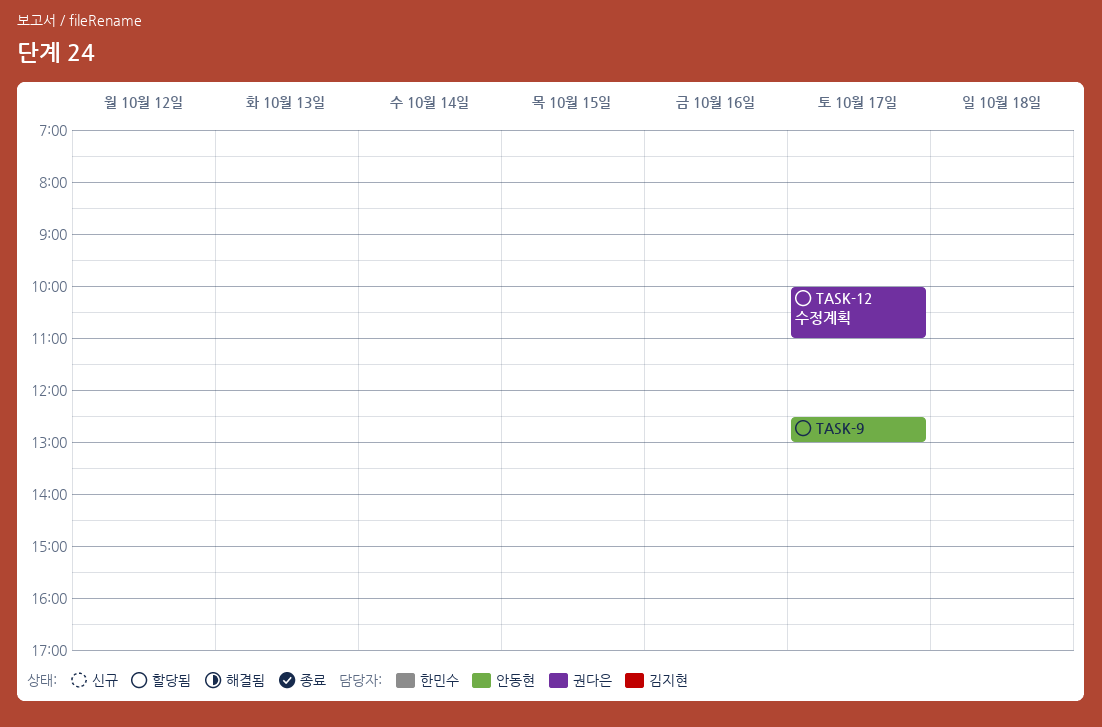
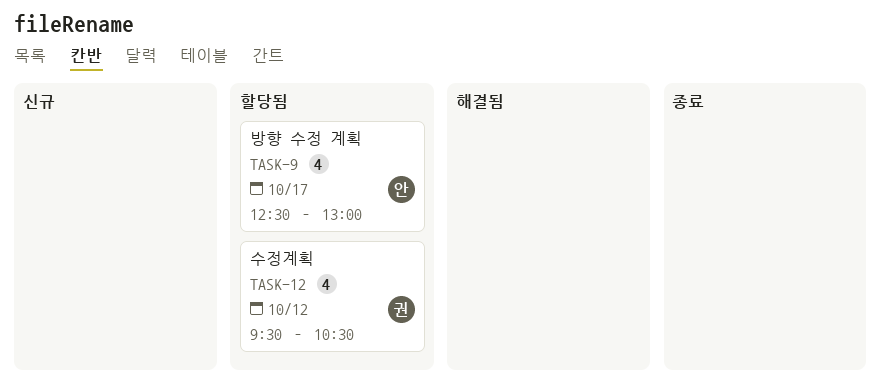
TASK-12, day: Oct 17 -> Oct 12
TASK-12, begins: 10:00 -> 09:30
TASK-12, ends: 11:00 -> 10:30

